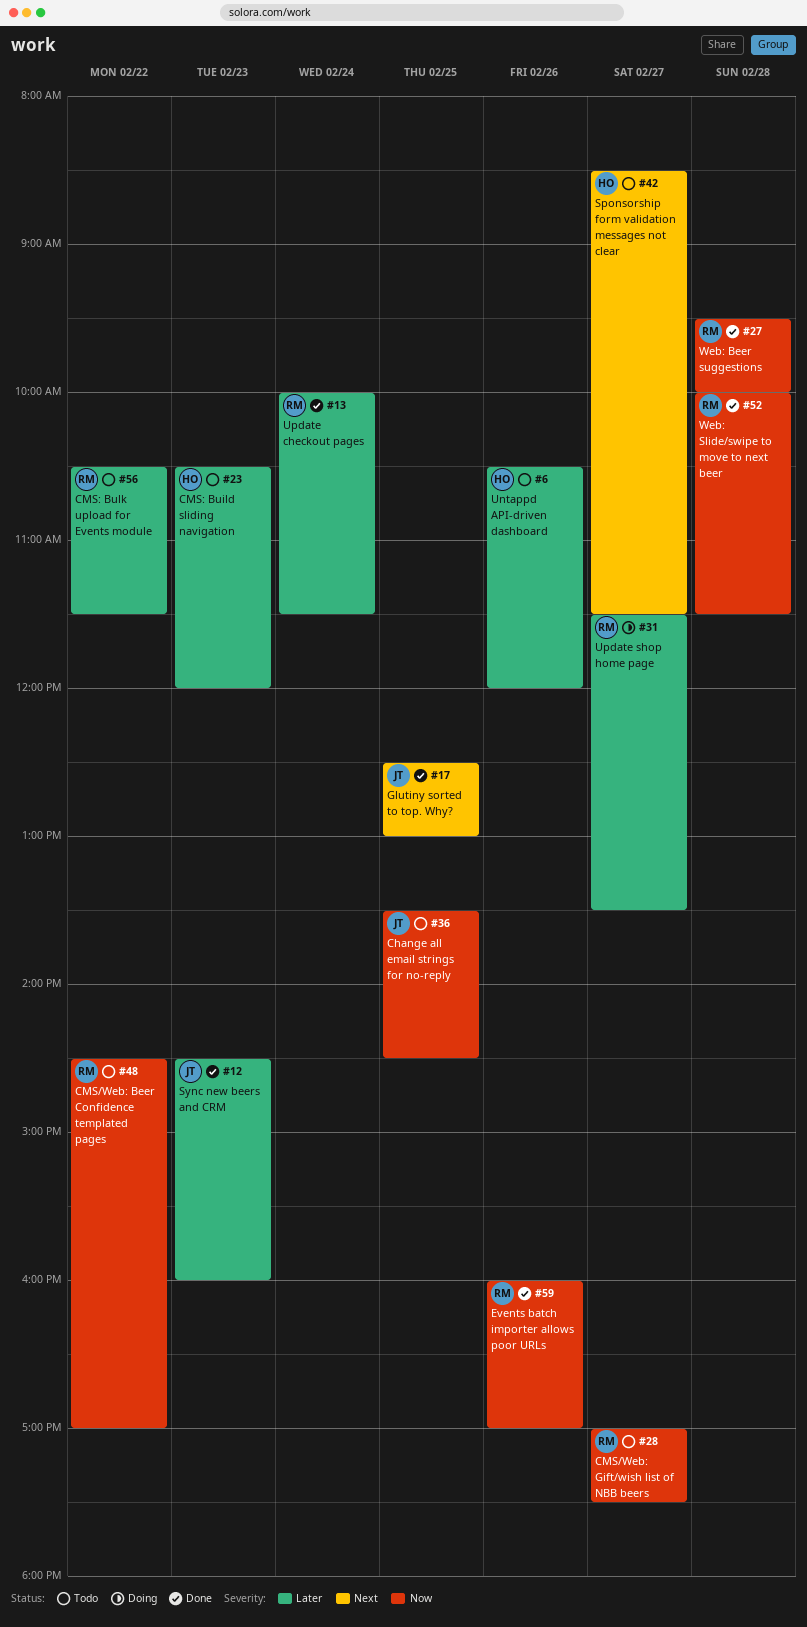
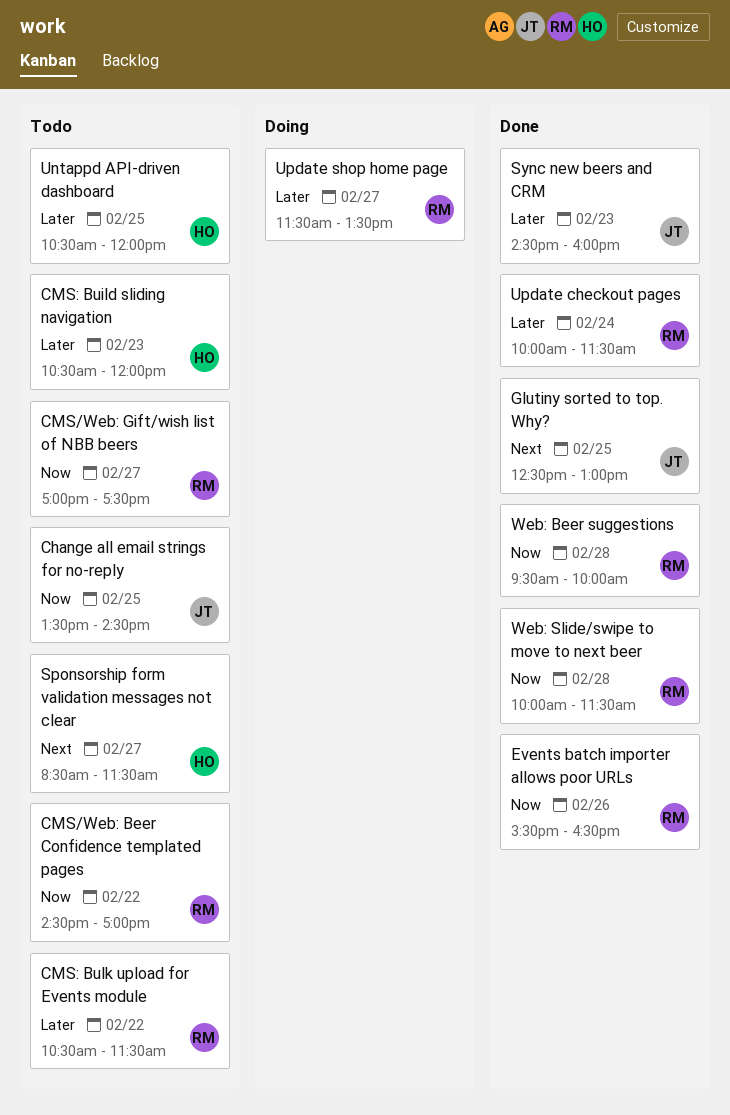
Events batch importer allows poor URLs, begins: 16:00 -> 15:30
Events batch importer allows poor URLs, ends: 17:00 -> 16:30
Untappd API-driven dashboard, day: Feb 26 -> Feb 25

